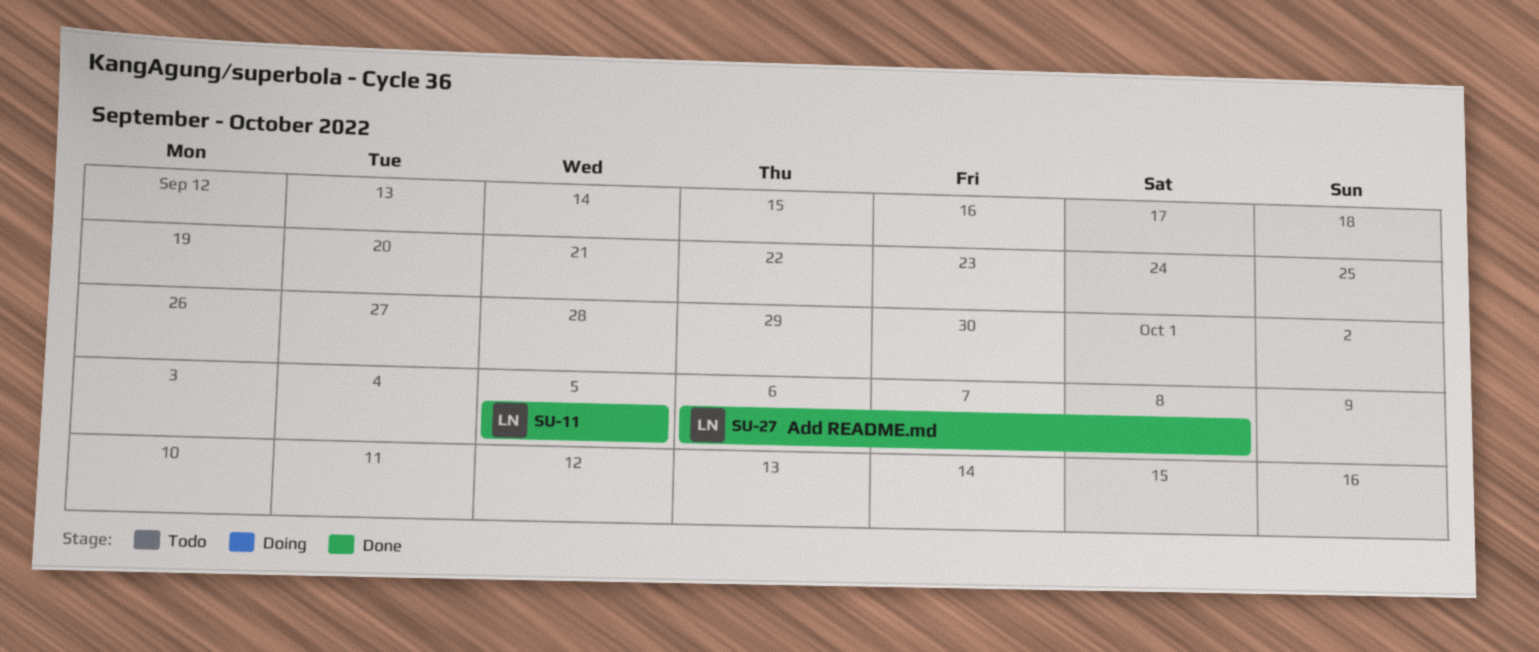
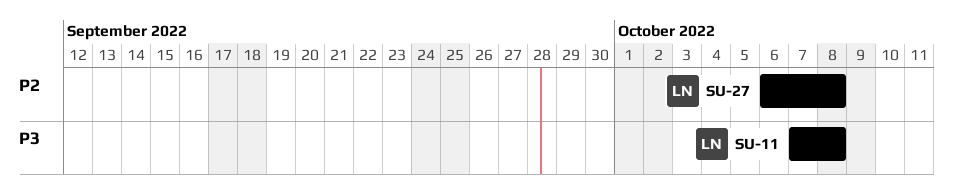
SU-11, start: Oct 5 -> Oct 7
SU-11, due: Oct 5 -> Oct 8

